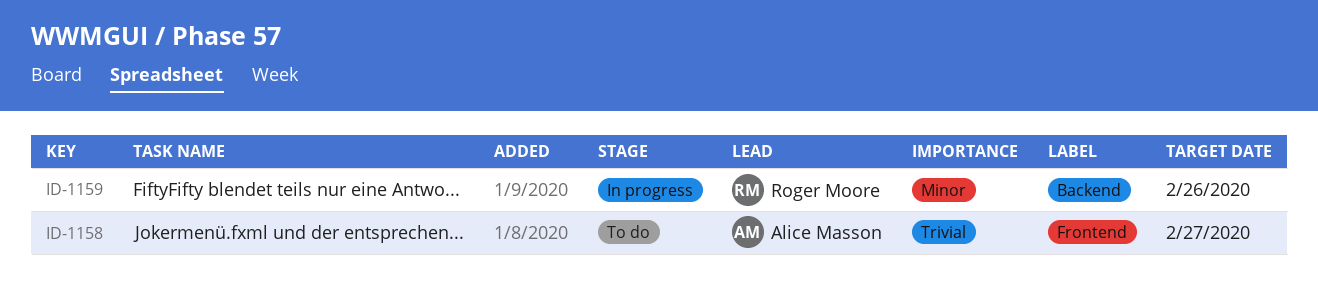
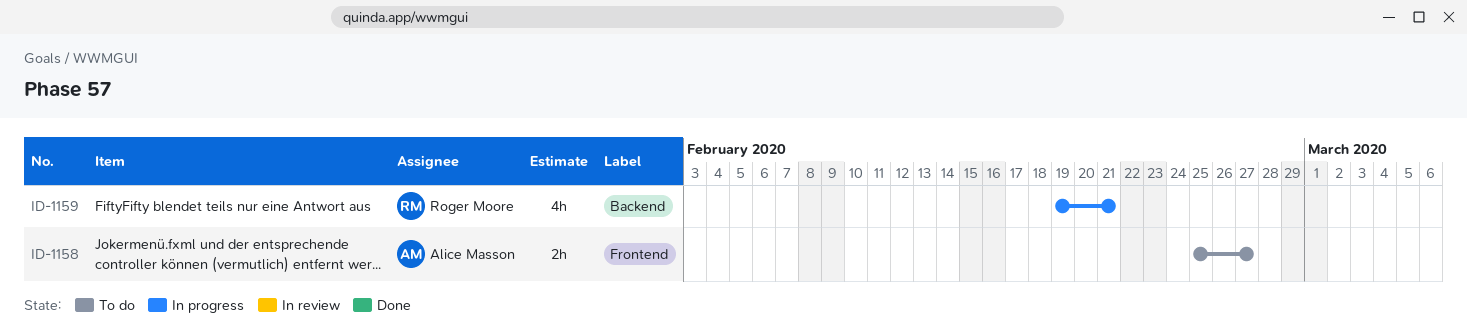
ID-1159, due: Feb 26 -> Feb 21

